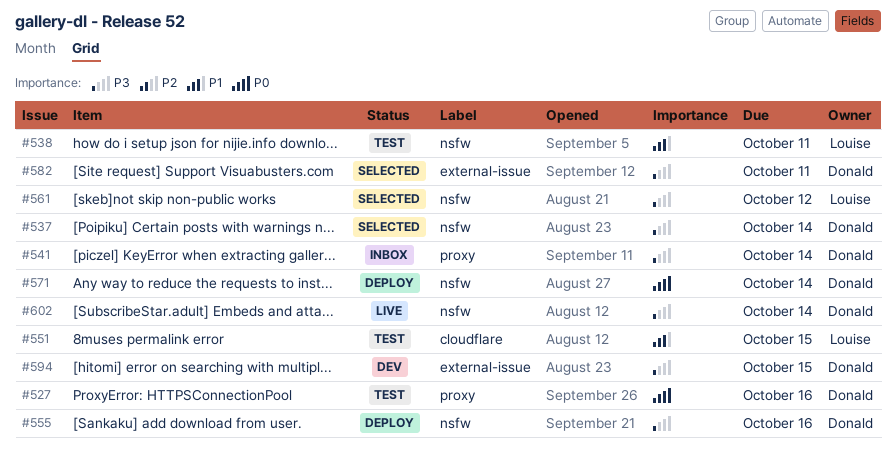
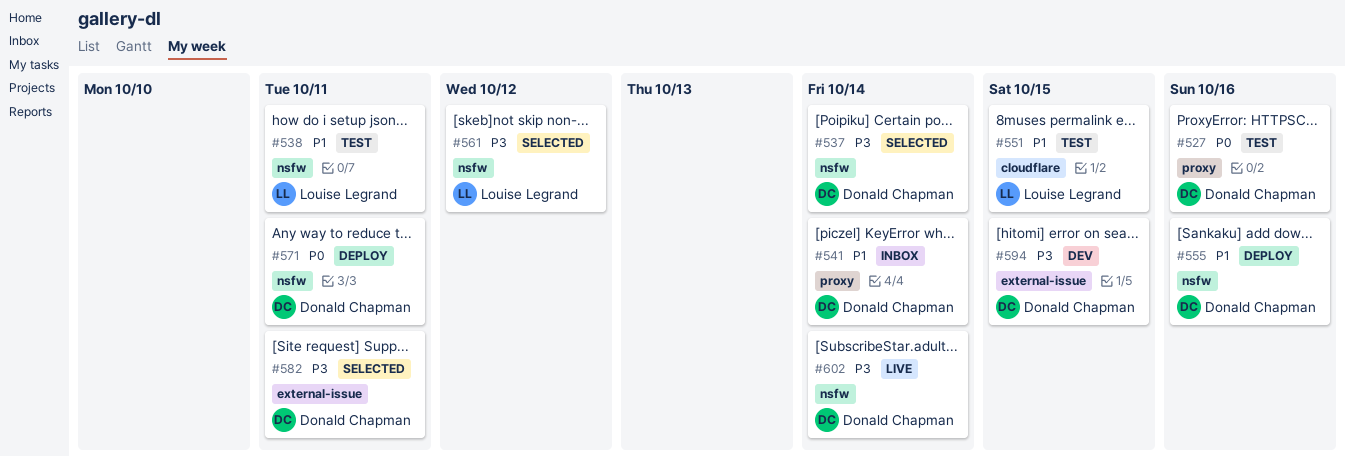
#541, priority: P3 -> P1
#555, priority: P3 -> P1
#571, due: Oct 14 -> Oct 11

